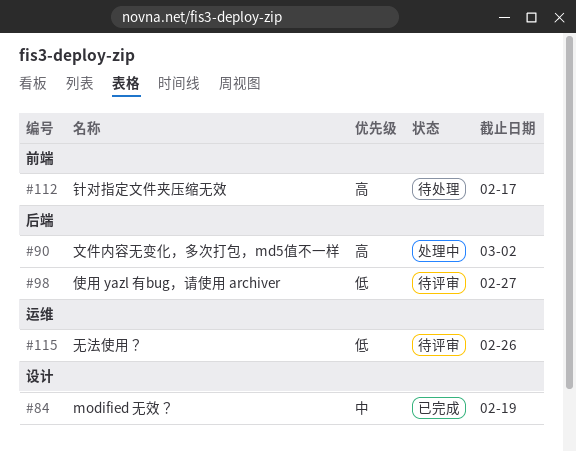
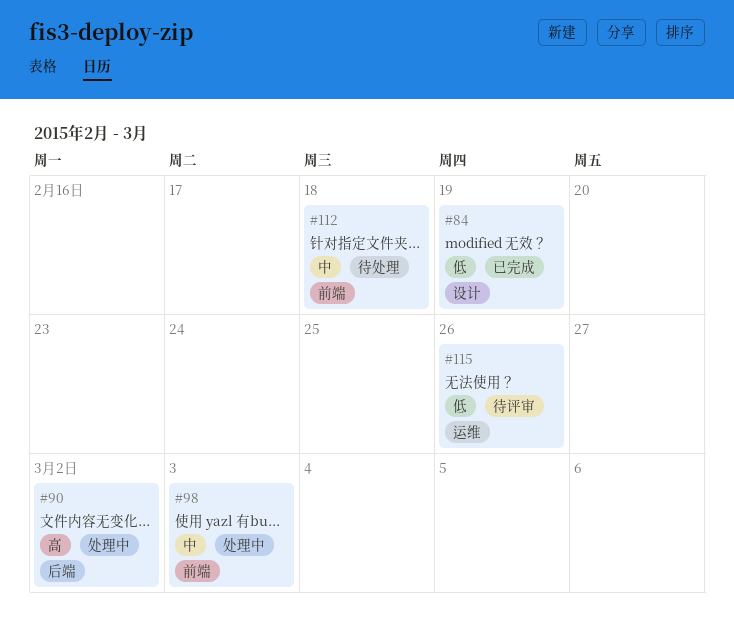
#84, priority: 中 -> 低
#98, status: 待评审 -> 处理中
#98, priority: 低 -> 中
#98, label: 后端 -> 前端
#98, due: Feb 27 -> Mar 3
#112, priority: 高 -> 中
#112, due: Feb 17 -> Feb 18

